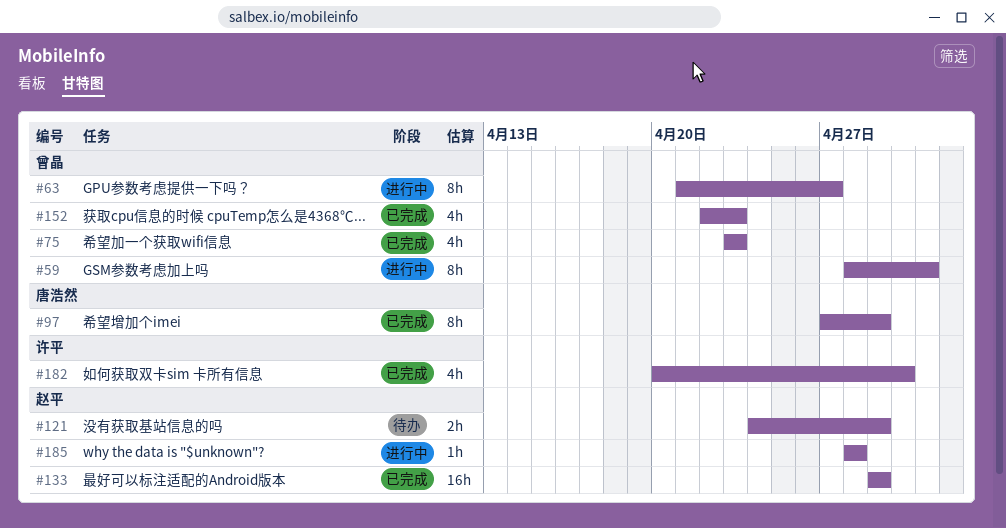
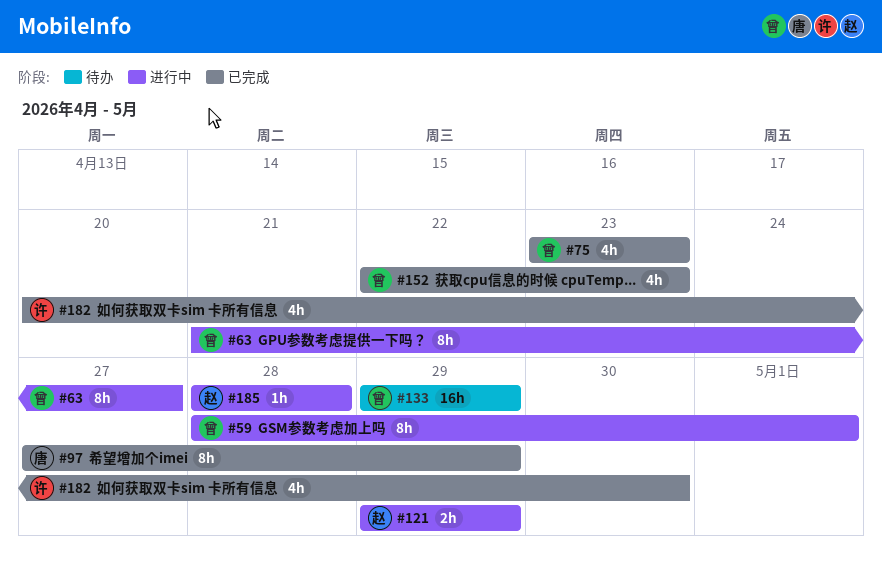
#121, status: 待办 -> 进行中
#121, start: Apr 24 -> Apr 29
#133, status: 已完成 -> 待办
#133, owner: 赵平 -> 曾晶

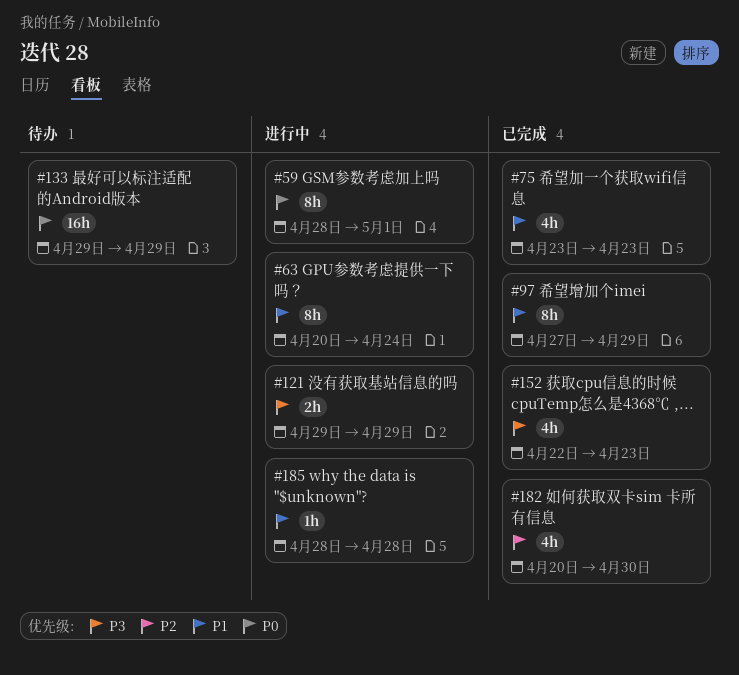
#63, start: Apr 21 -> Apr 20
#63, due: Apr 27 -> Apr 24

